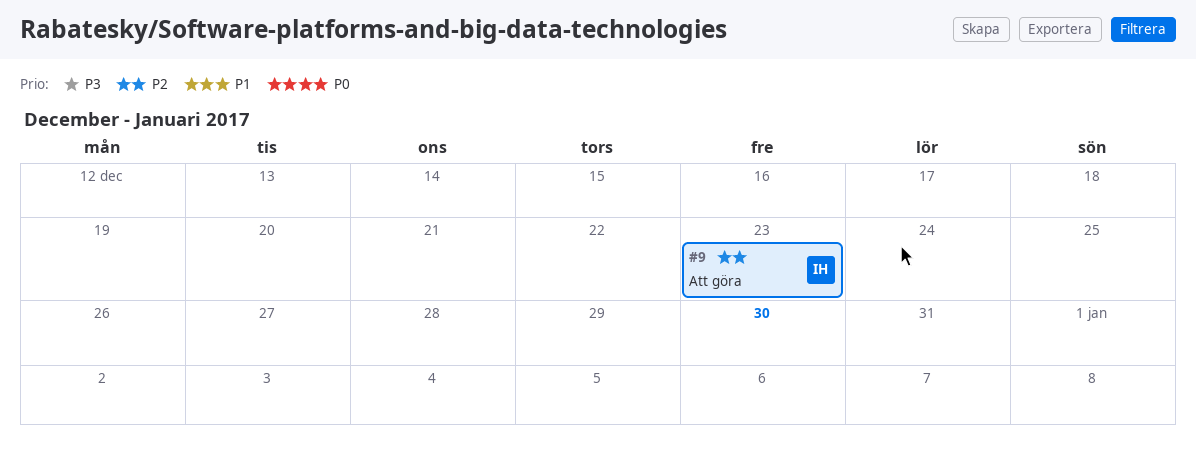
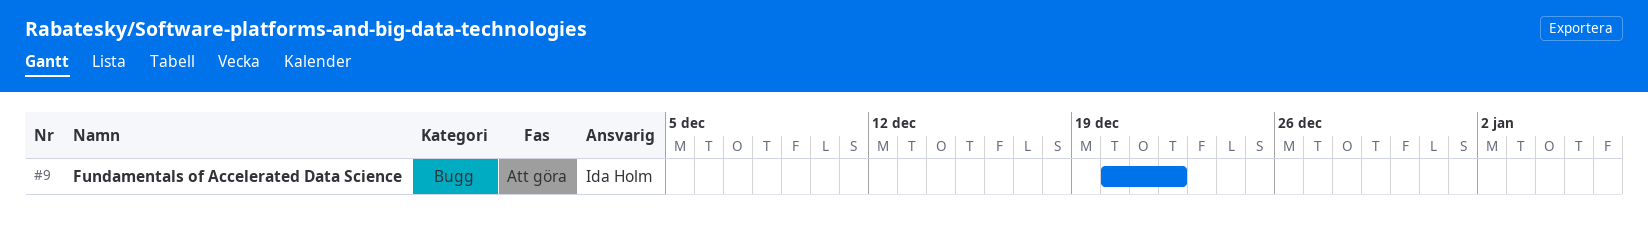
#9, due: Dec 23 -> Dec 22

